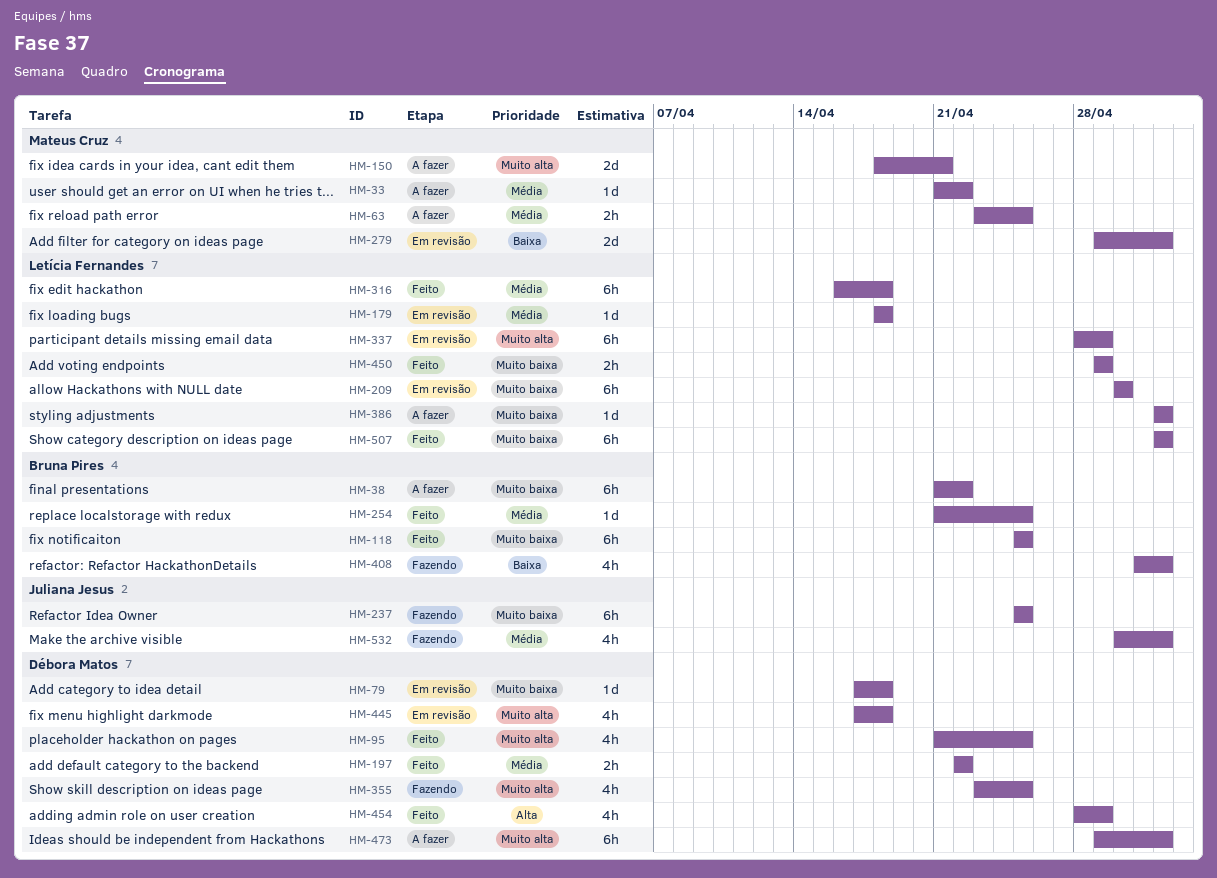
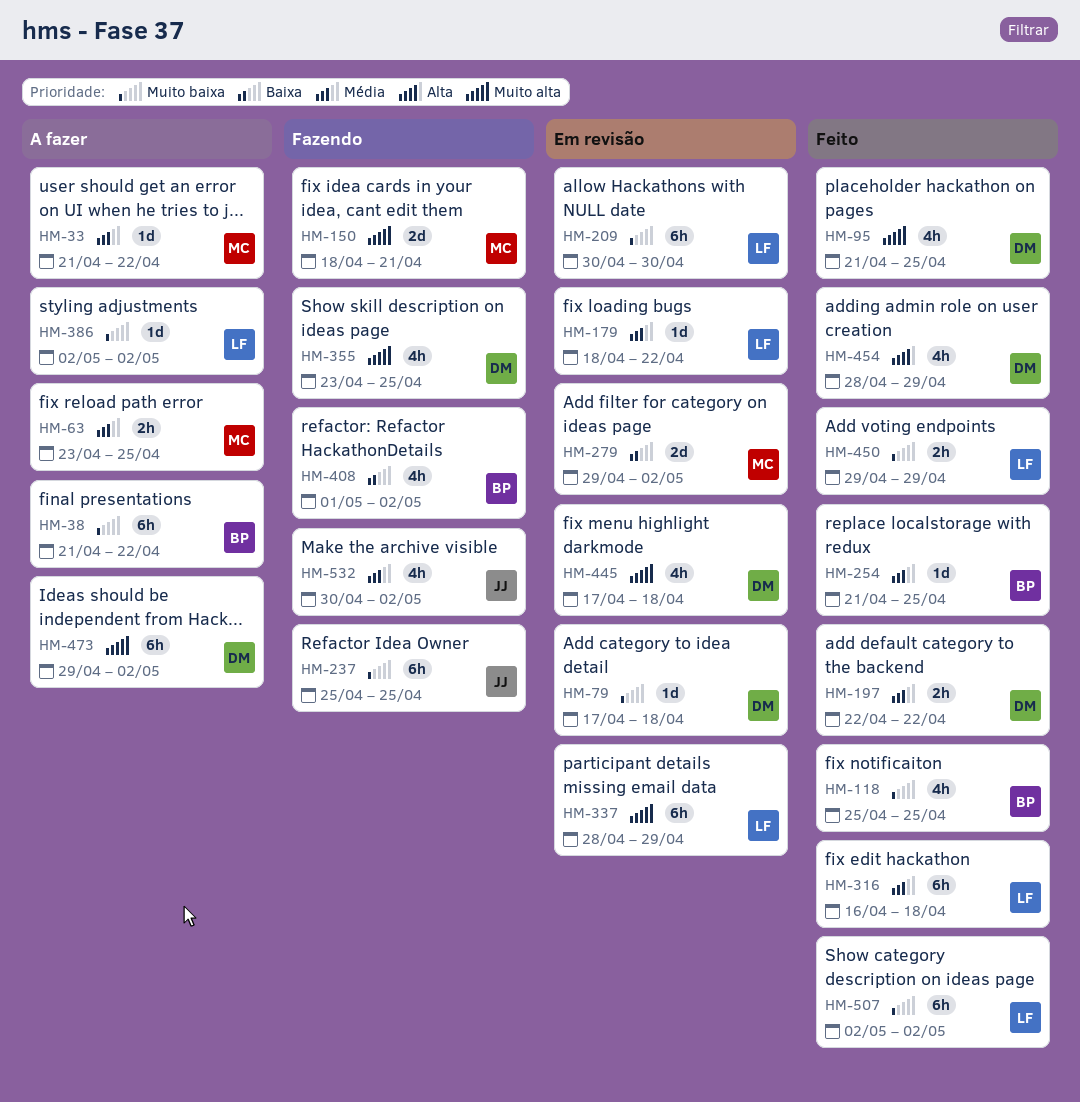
HM-118, estimate: 6h -> 4h
HM-150, status: A fazer -> Fazendo
HM-179, due: Apr 18 -> Apr 22

